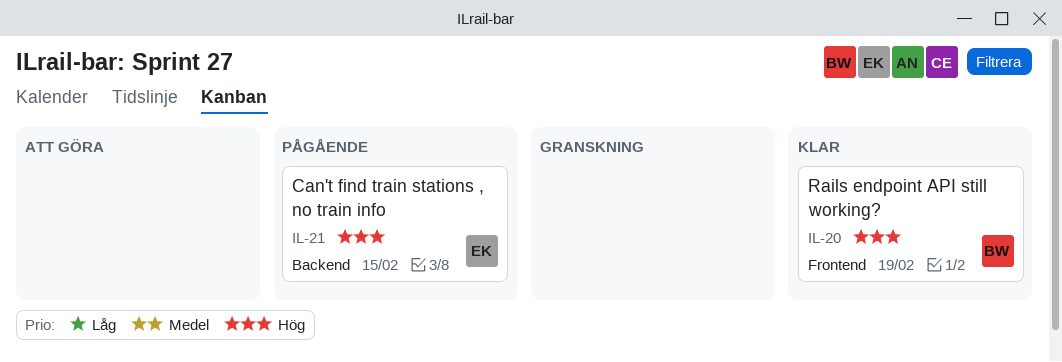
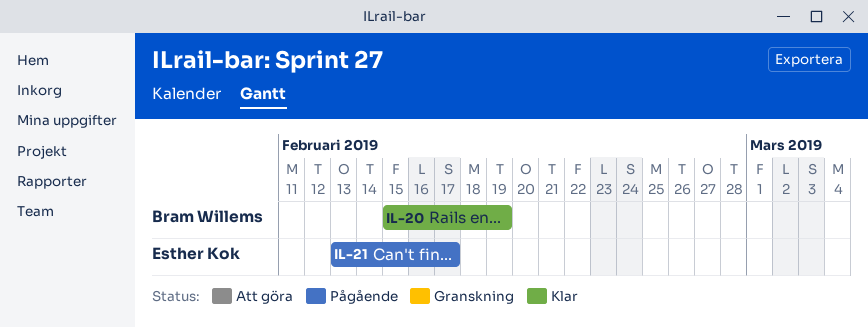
IL-21, due: Feb 15 -> Feb 17

